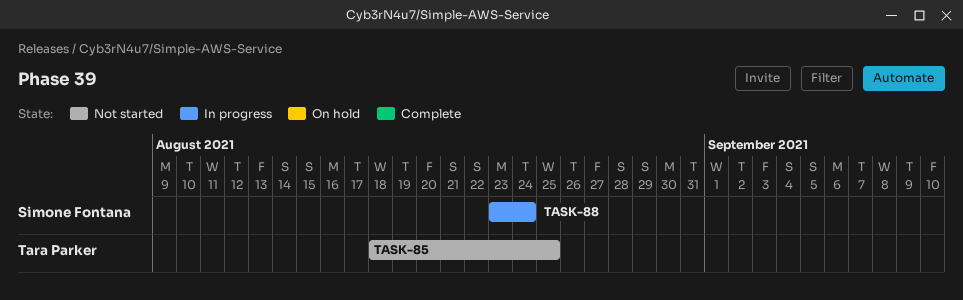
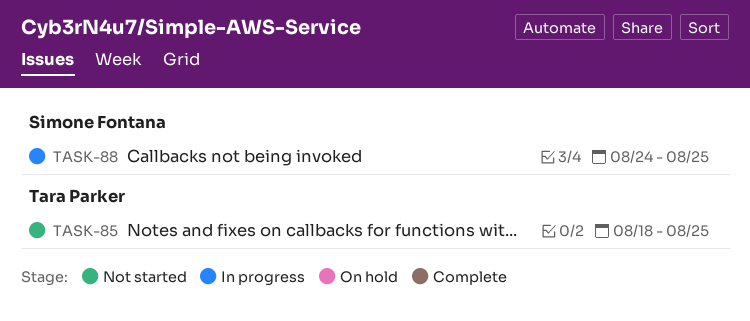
TASK-88, start: Aug 23 -> Aug 24
TASK-88, due: Aug 24 -> Aug 25

